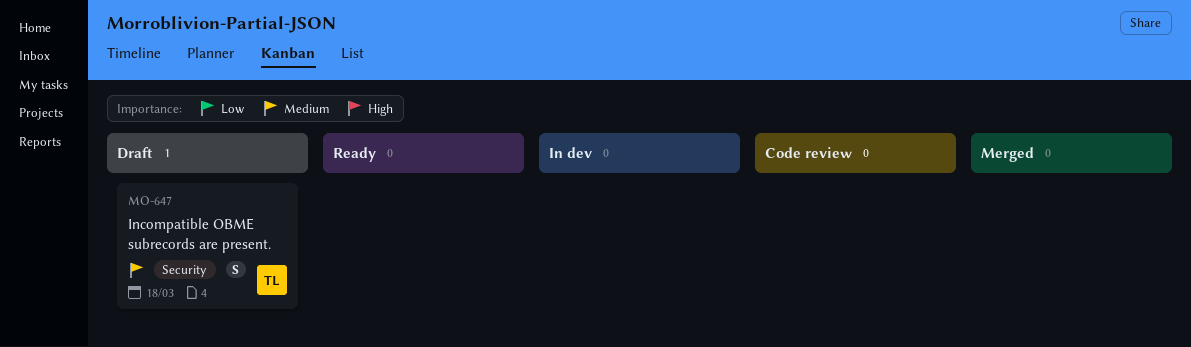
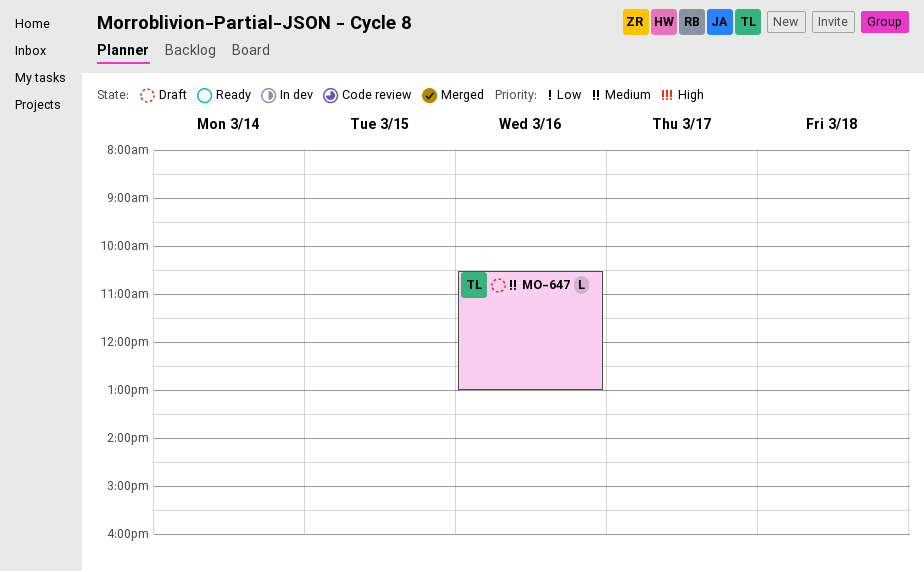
MO-647, estimate: S -> L
MO-647, day: Mar 18 -> Mar 16

